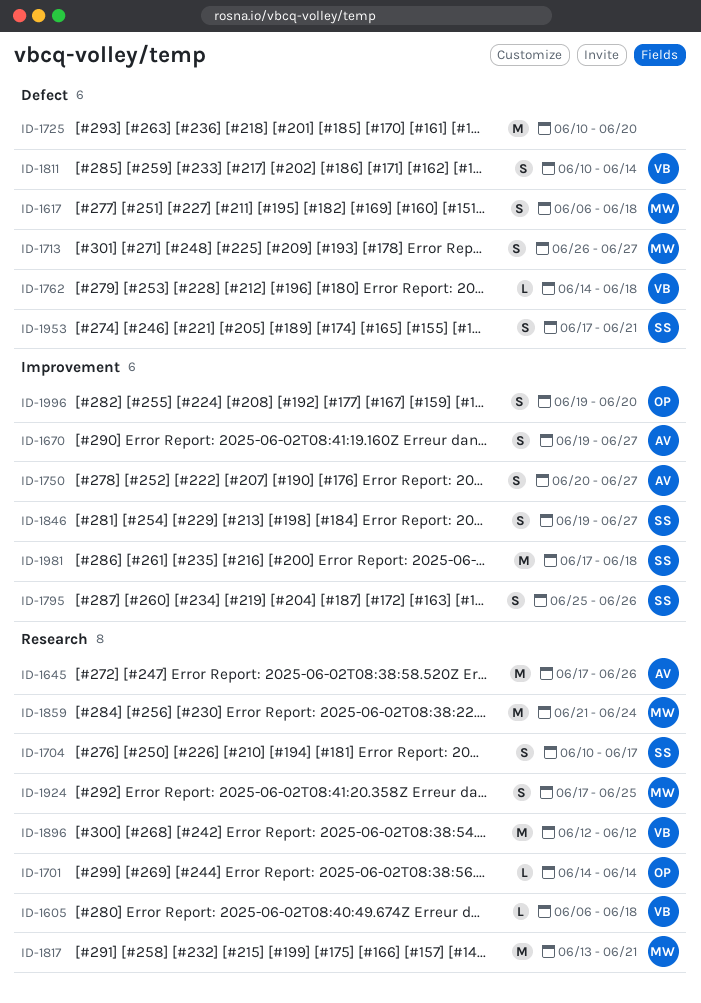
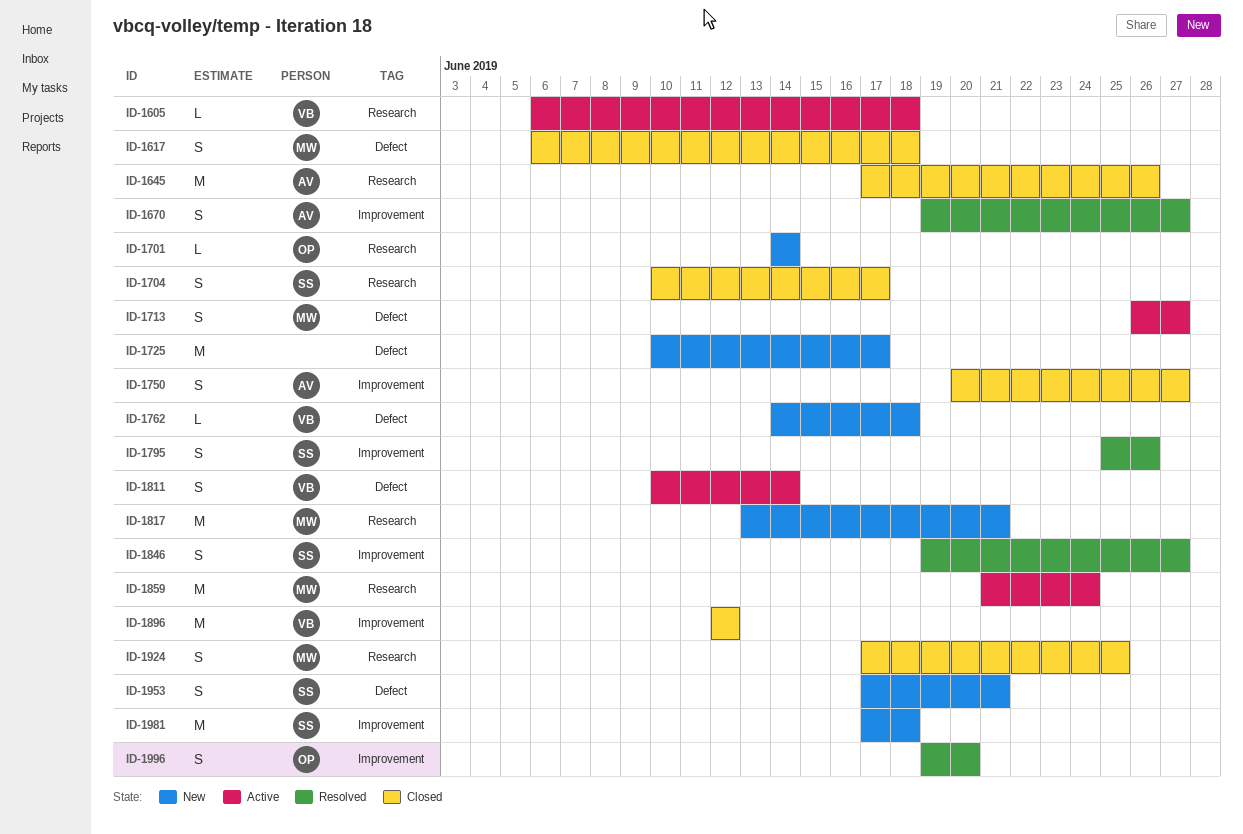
ID-1725, due: Jun 20 -> Jun 17
ID-1896, label: Research -> Improvement

